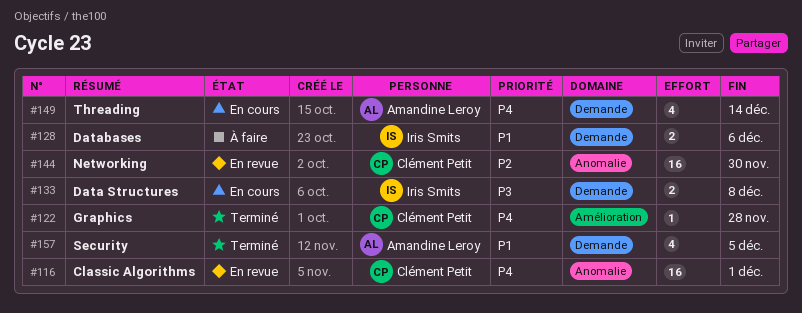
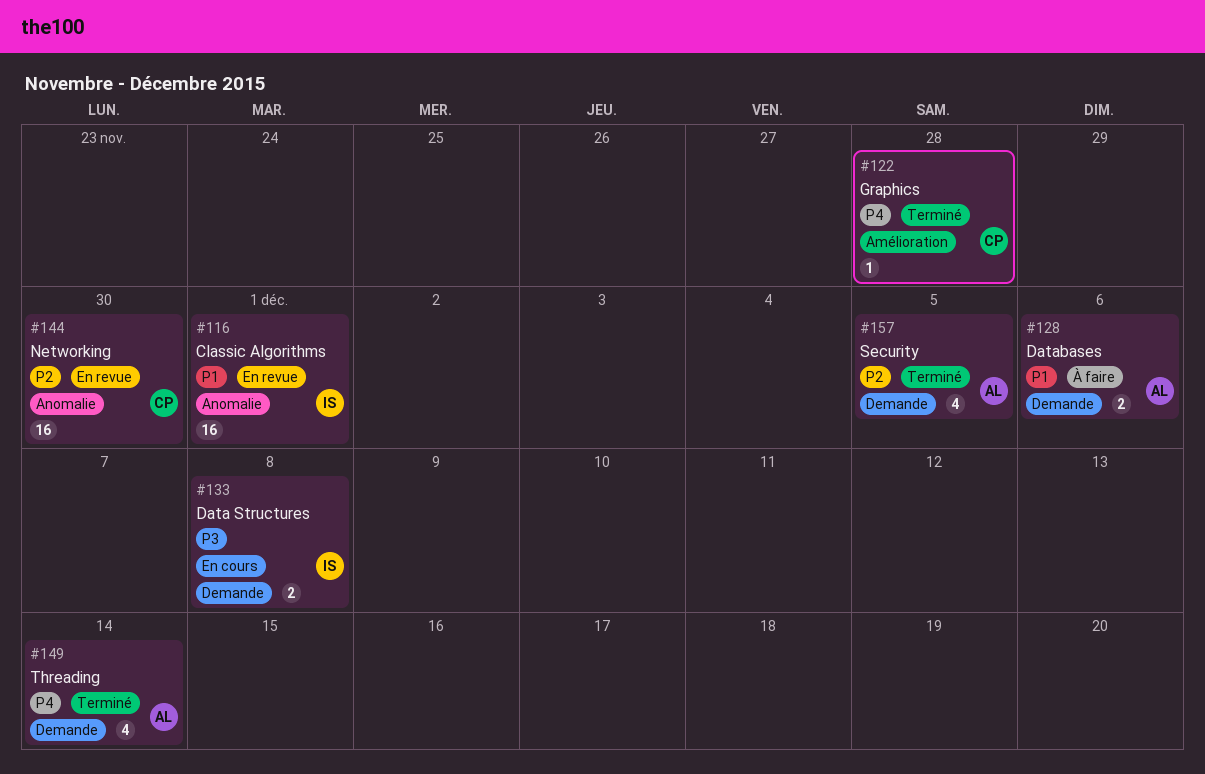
#116, owner: Clément Petit -> Iris Smits
#116, priority: P4 -> P1
#128, owner: Iris Smits -> Amandine Leroy
#149, status: En cours -> Terminé
#157, priority: P1 -> P2

